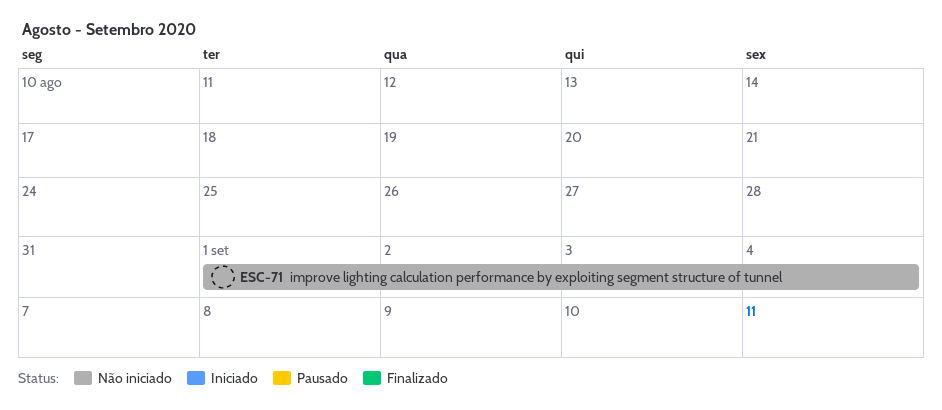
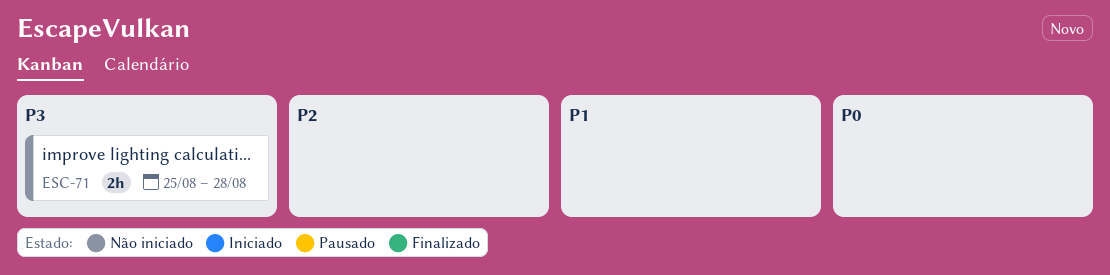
ESC-71, start: Sep 1 -> Aug 25
ESC-71, due: Sep 4 -> Aug 28

